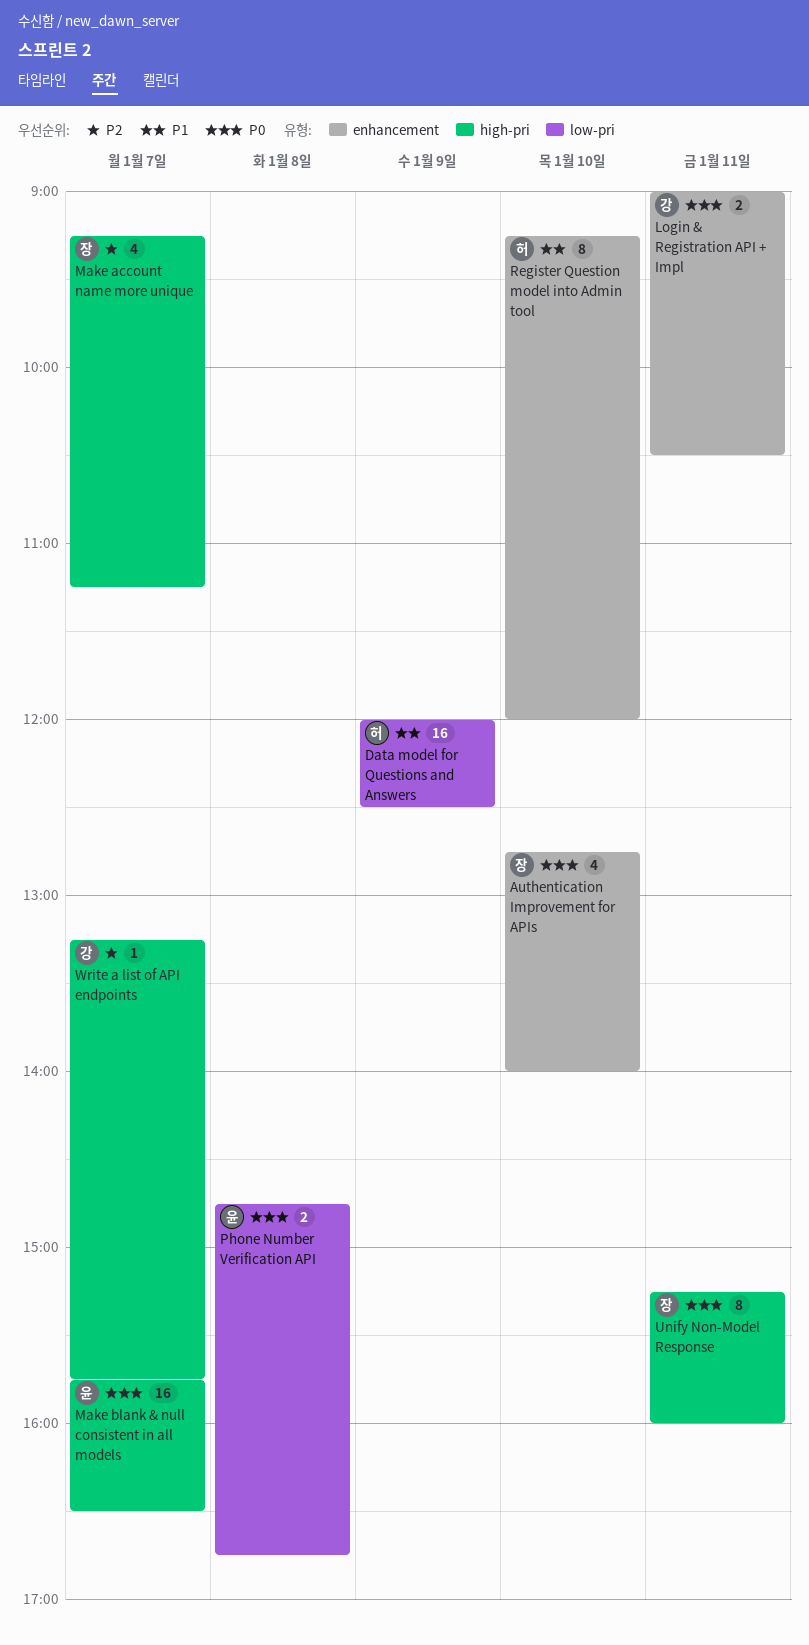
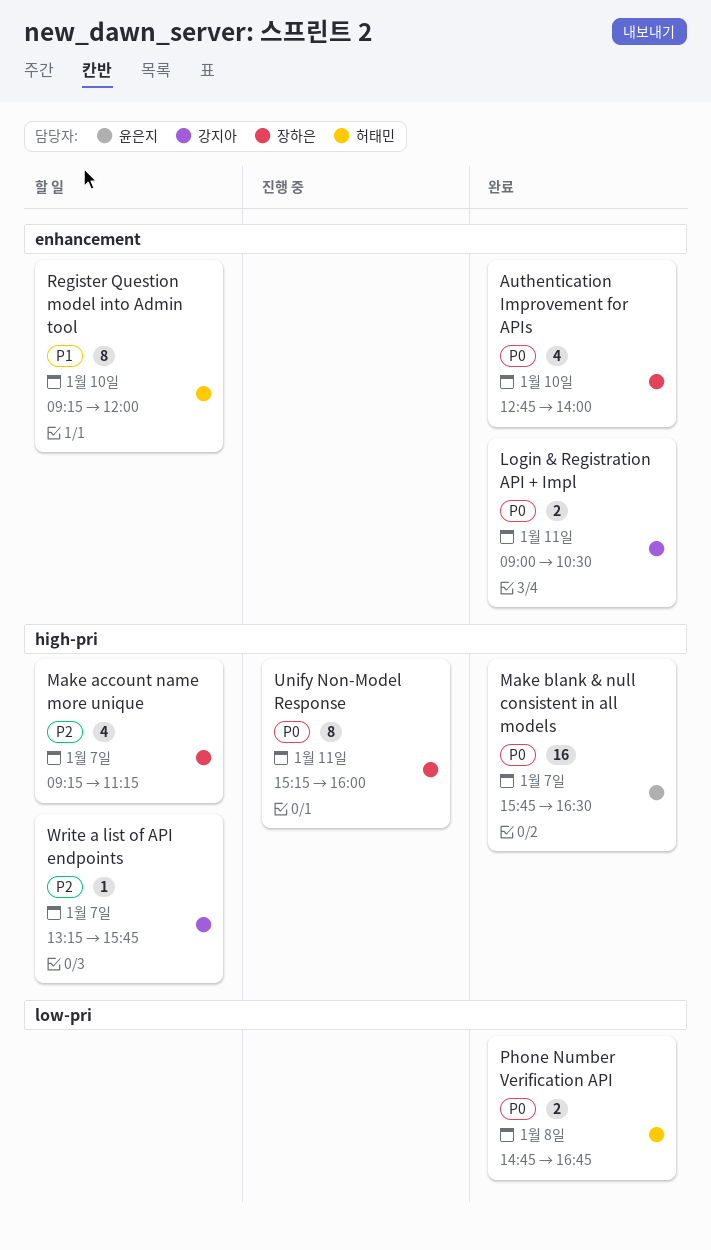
Data model for Questions and Answers: present -> none
Phone Number Verification API, owner: 윤은지 -> 허태민

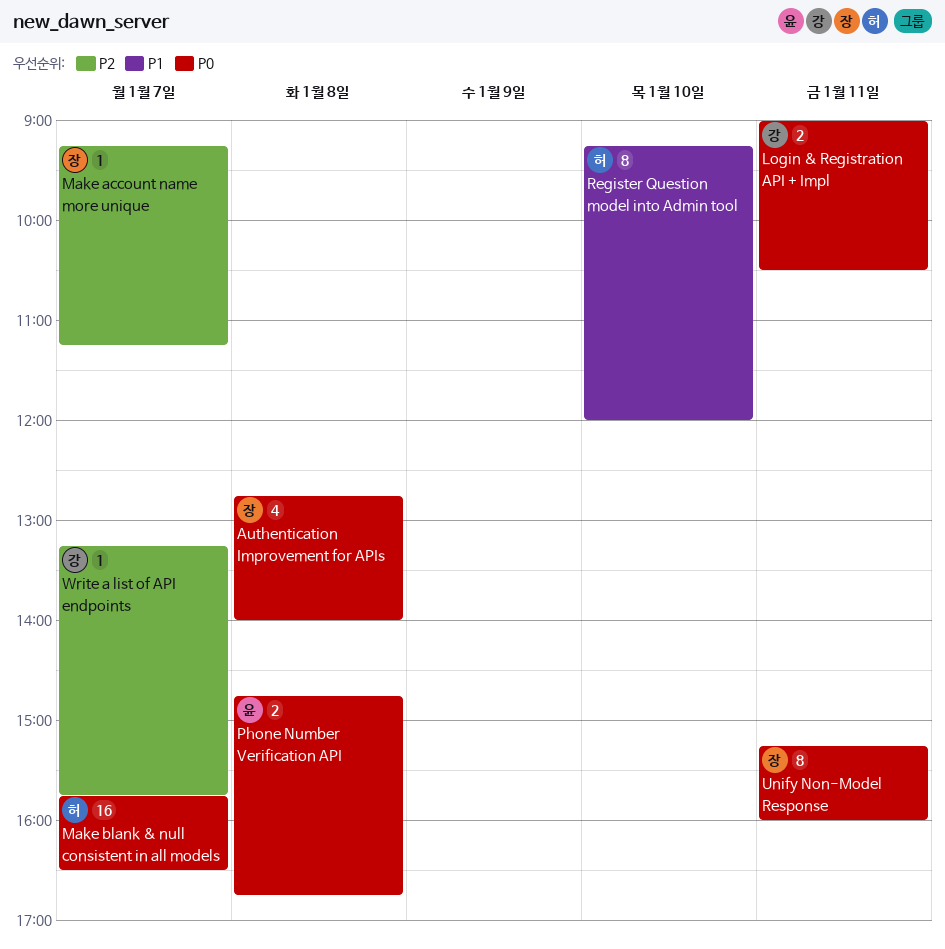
Authentication Improvement for APIs, day: Jan 10 -> Jan 8
Make account name more unique, estimate: 4 -> 1
Make blank & null consistent in all models, owner: 윤은지 -> 허태민
Phone Number Verification API, owner: 허태민 -> 윤은지

